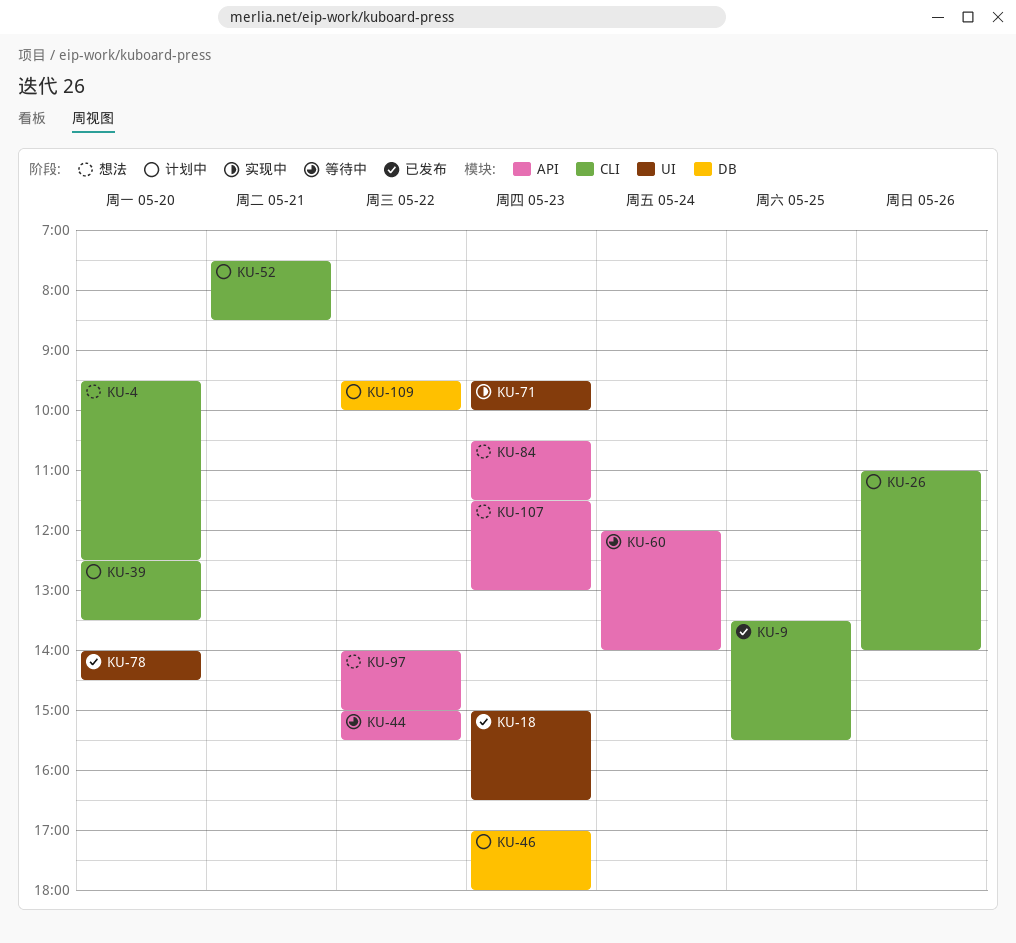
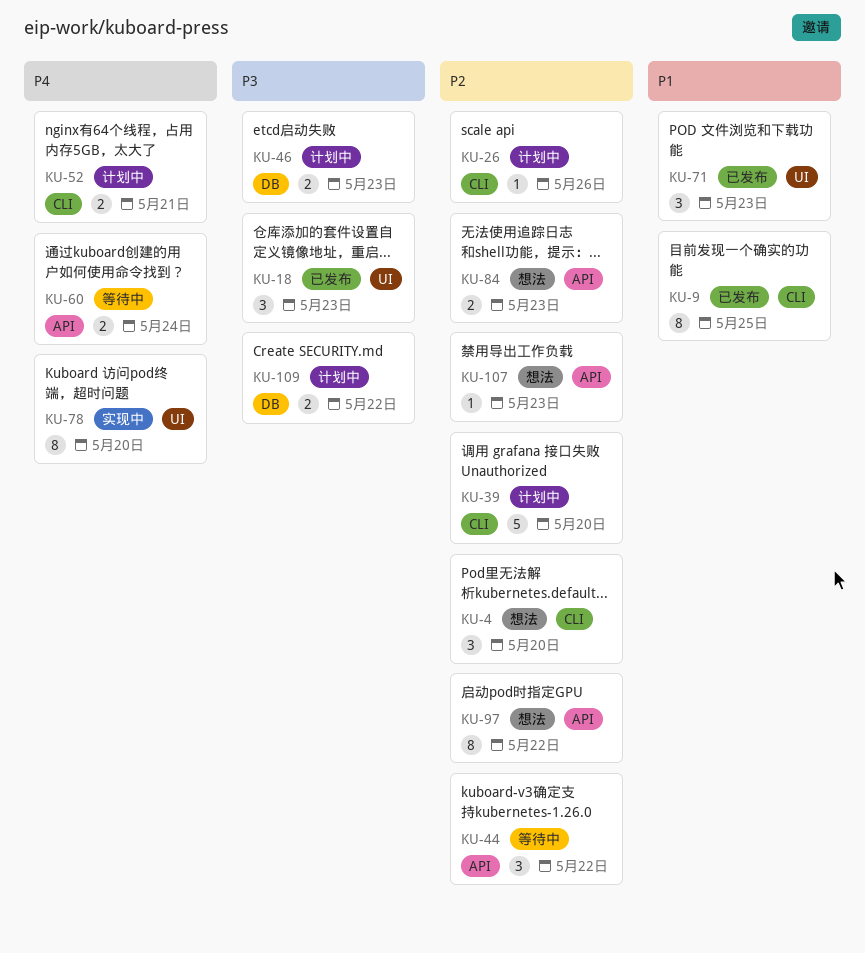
KU-71, status: 实现中 -> 已发布
KU-78, status: 已发布 -> 实现中

